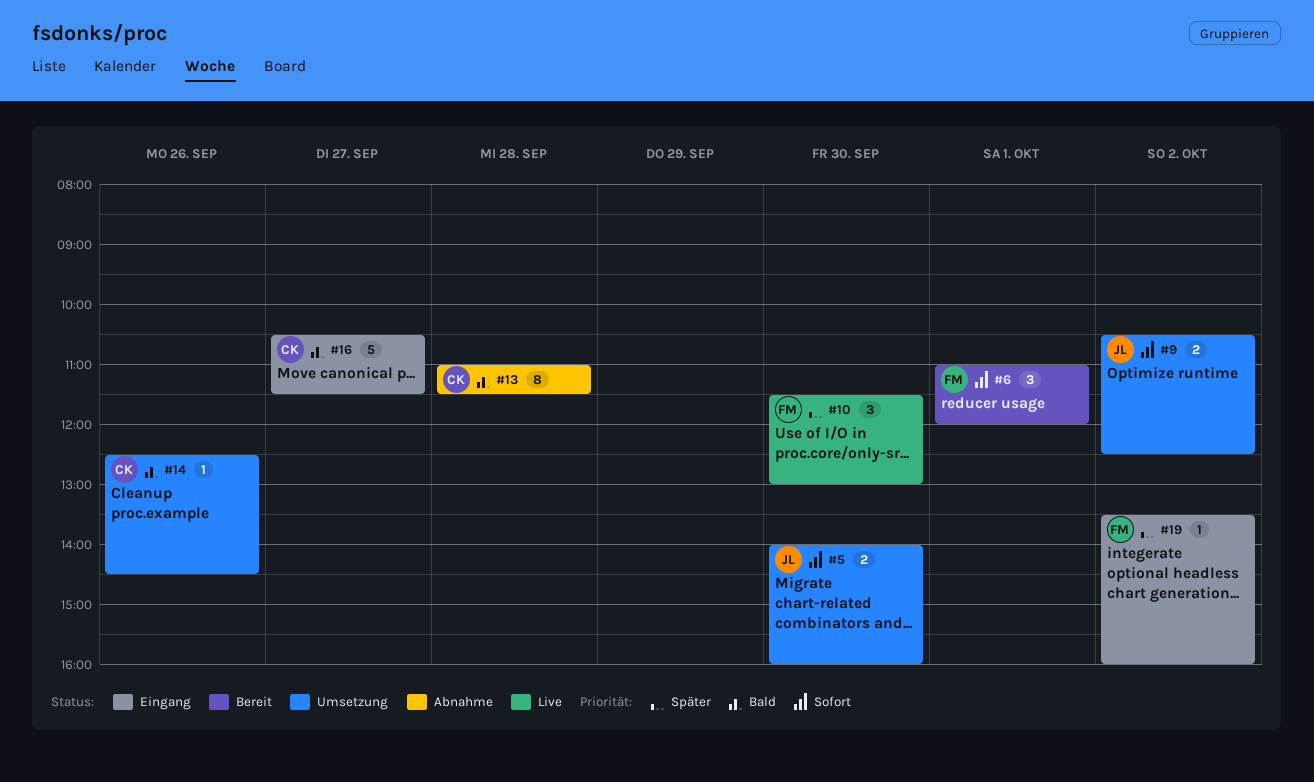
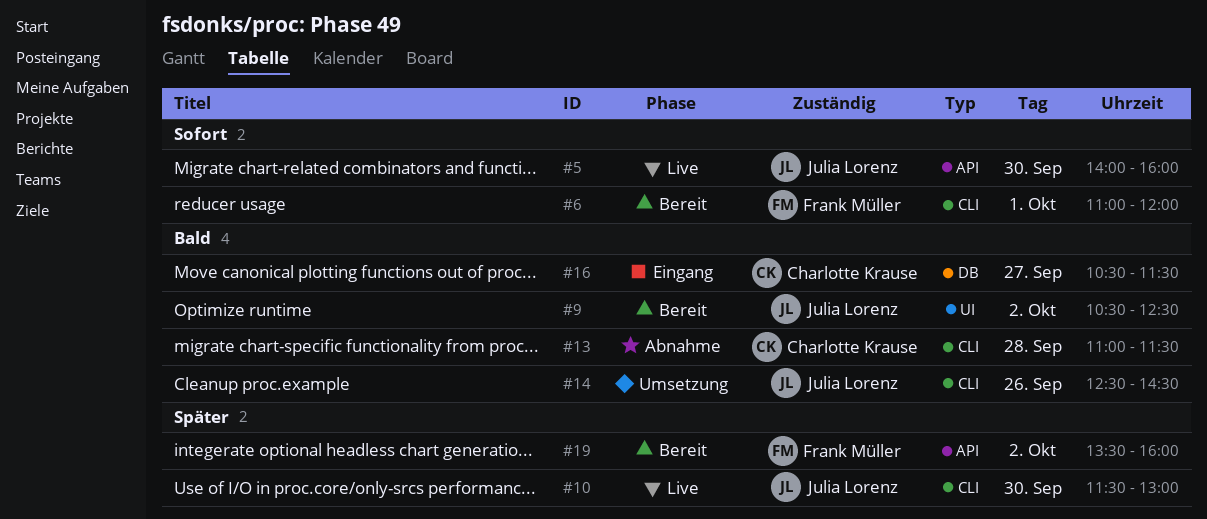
#5, status: Umsetzung -> Live
#9, status: Umsetzung -> Bereit
#9, priority: Sofort -> Bald
#10, owner: Frank Müller -> Julia Lorenz
#14, owner: Charlotte Krause -> Julia Lorenz
#19, status: Eingang -> Bereit

